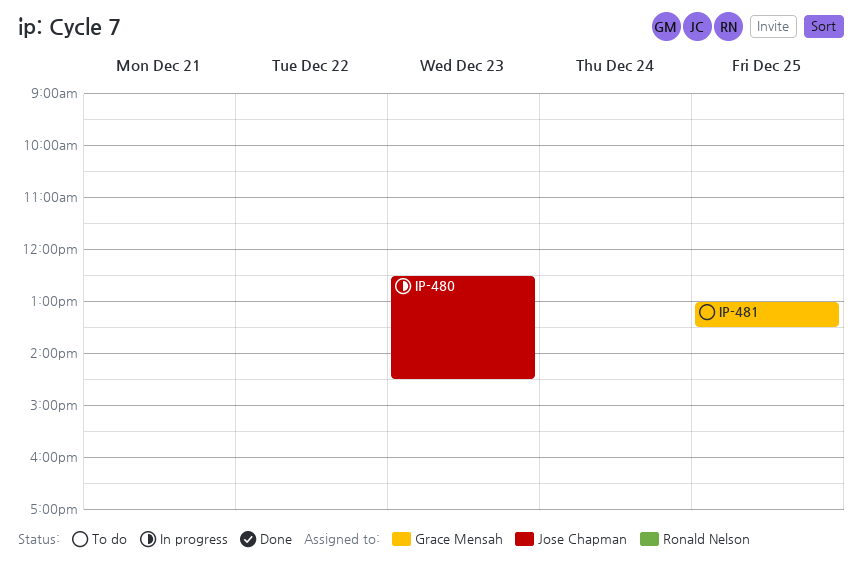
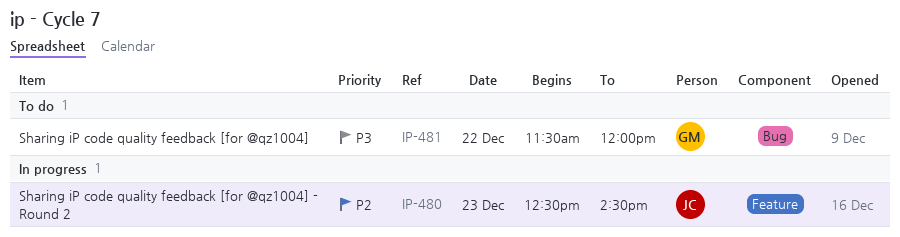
IP-481, day: Dec 25 -> Dec 22
IP-481, begins: 13:00 -> 11:30
IP-481, ends: 13:30 -> 12:00

